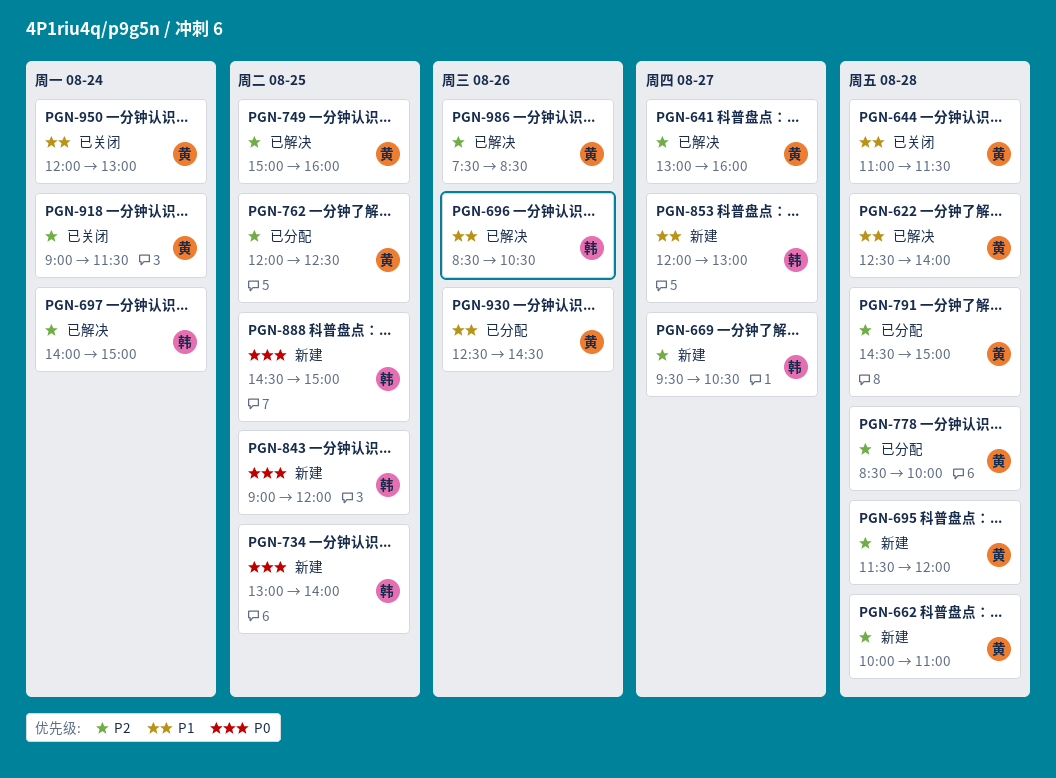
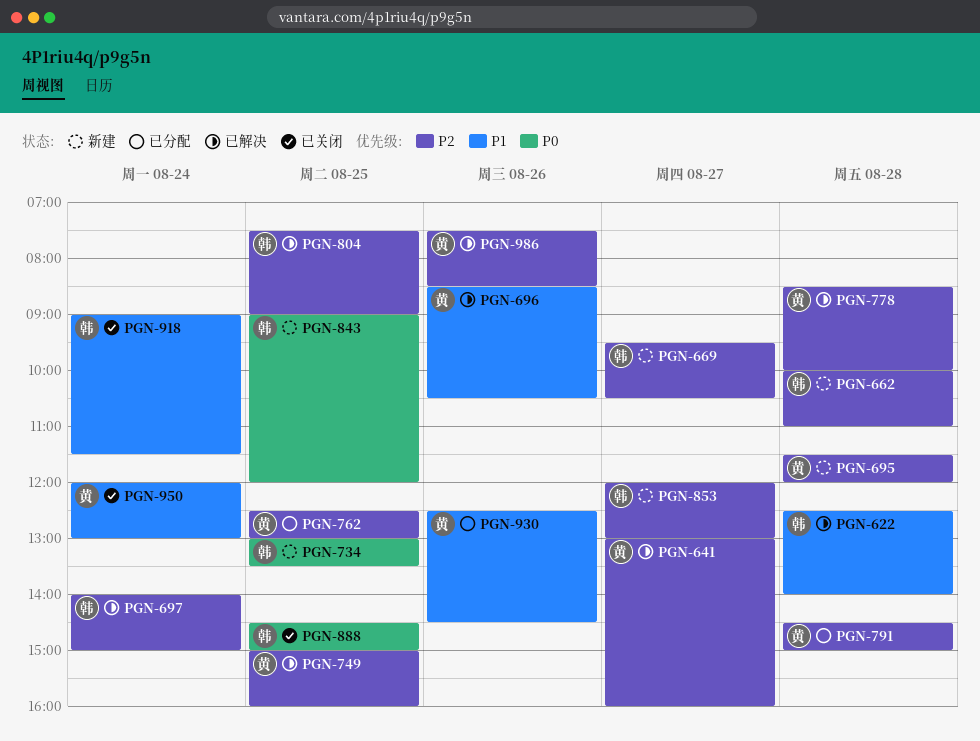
PGN-622, owner: 黄 -> 韩
PGN-644: present -> none
PGN-662, owner: 黄 -> 韩
PGN-696, owner: 韩 -> 黄
PGN-734, ends: 14:00 -> 13:30
PGN-762, begins: 12:00 -> 12:30
PGN-762, ends: 12:30 -> 13:00
PGN-778, status: 已分配 -> 已解决
PGN-804: none -> present
PGN-853, priority: P1 -> P2
PGN-888, status: 新建 -> 已关闭
PGN-918, owner: 黄 -> 韩
PGN-918, priority: P2 -> P1

